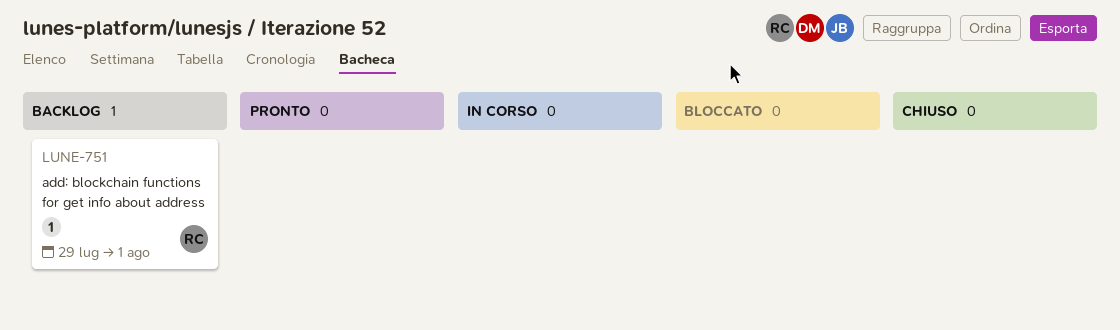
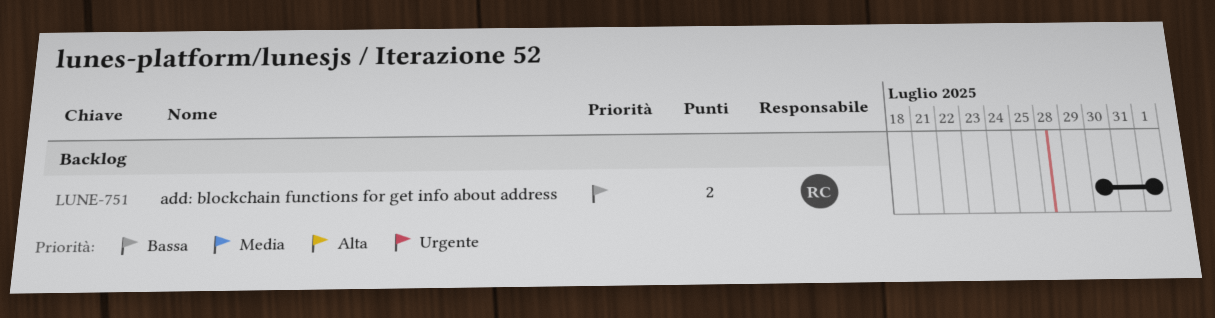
LUNE-751, estimate: 1 -> 2
LUNE-751, start: Jul 29 -> Jul 30

